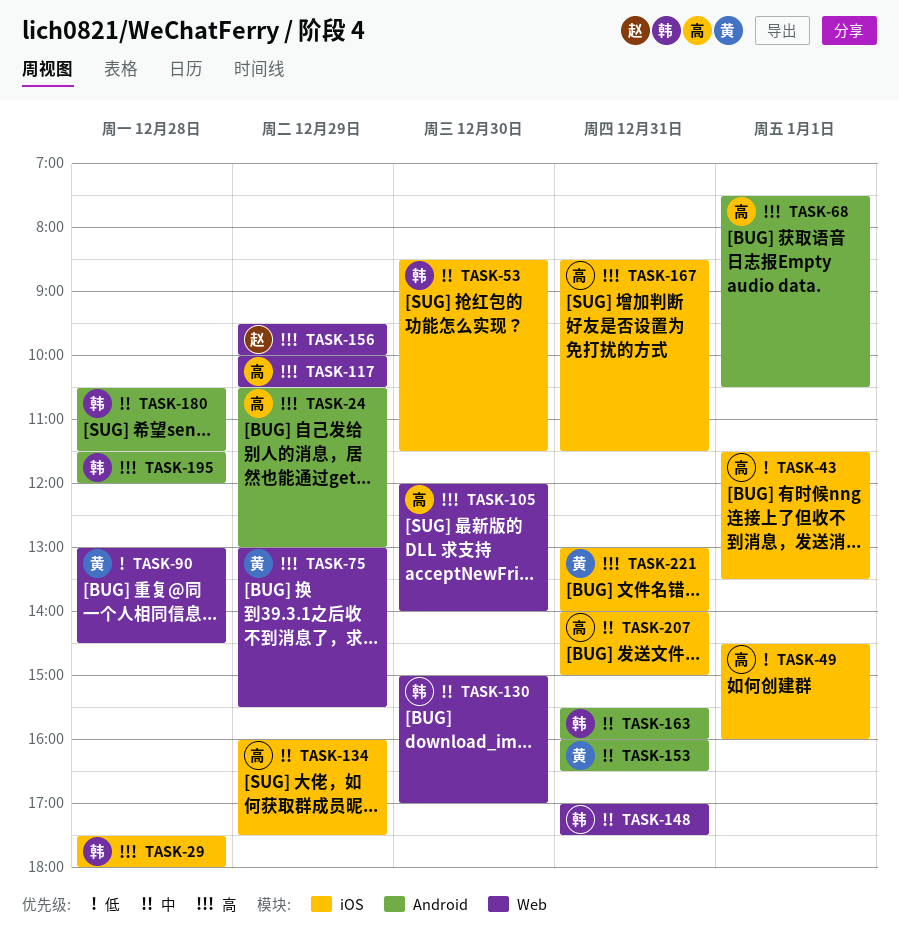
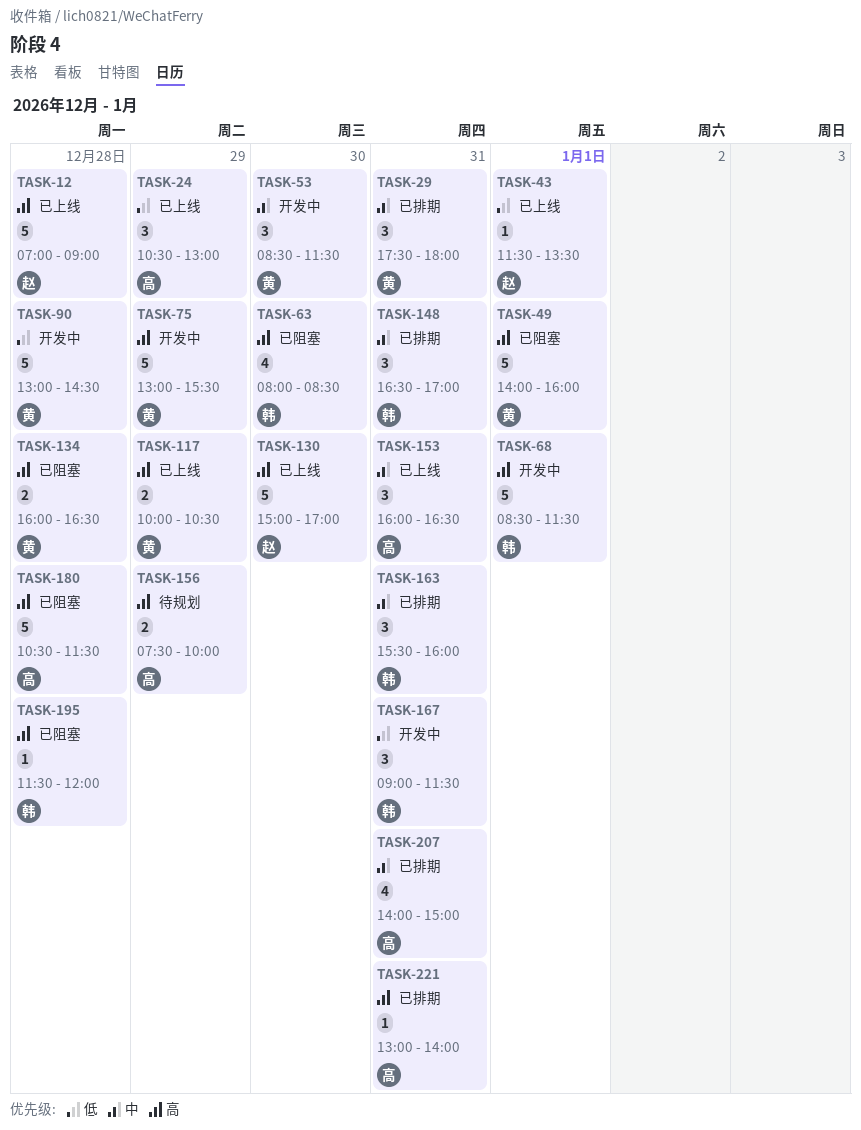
TASK-12: none -> present
TASK-24, priority: 高 -> 低
TASK-29, owner: 韩 -> 黄
TASK-29, priority: 高 -> 中
TASK-29, day: Dec 28 -> Dec 31
TASK-43, owner: 高 -> 赵
TASK-49, owner: 高 -> 黄
TASK-49, priority: 低 -> 高
TASK-49, begins: 14:30 -> 14:00
TASK-53, owner: 韩 -> 黄
TASK-63: none -> present
TASK-68, owner: 高 -> 韩
TASK-68, begins: 07:30 -> 08:30
TASK-68, ends: 10:30 -> 11:30
TASK-105: present -> none
TASK-117, owner: 高 -> 黄
TASK-130, owner: 韩 -> 赵
TASK-130, priority: 中 -> 高
TASK-134, owner: 高 -> 黄
TASK-134, priority: 中 -> 高
TASK-134, day: Dec 29 -> Dec 28
TASK-134, ends: 17:30 -> 16:30
TASK-148, begins: 17:00 -> 16:30
TASK-148, ends: 17:30 -> 17:00
TASK-153, owner: 黄 -> 高
TASK-156, owner: 赵 -> 高
TASK-156, begins: 09:30 -> 07:30
TASK-167, owner: 高 -> 韩
TASK-167, priority: 高 -> 低
TASK-167, begins: 08:30 -> 09:00
TASK-180, owner: 韩 -> 高
TASK-180, priority: 中 -> 高
TASK-221, owner: 黄 -> 高

